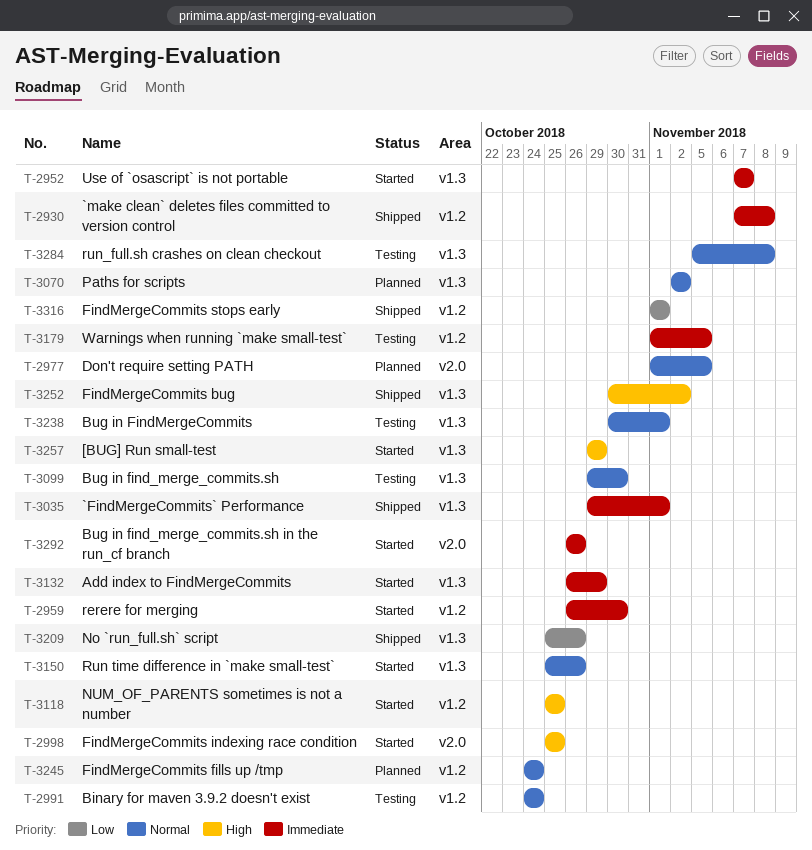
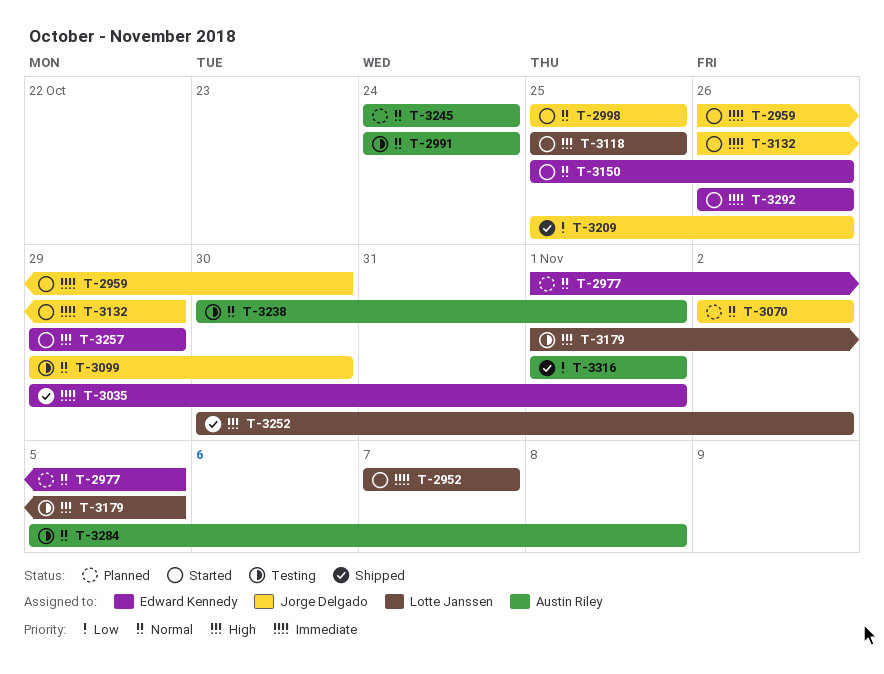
T-2930: present -> none
T-2998, priority: High -> Normal
T-3179, priority: Immediate -> High

